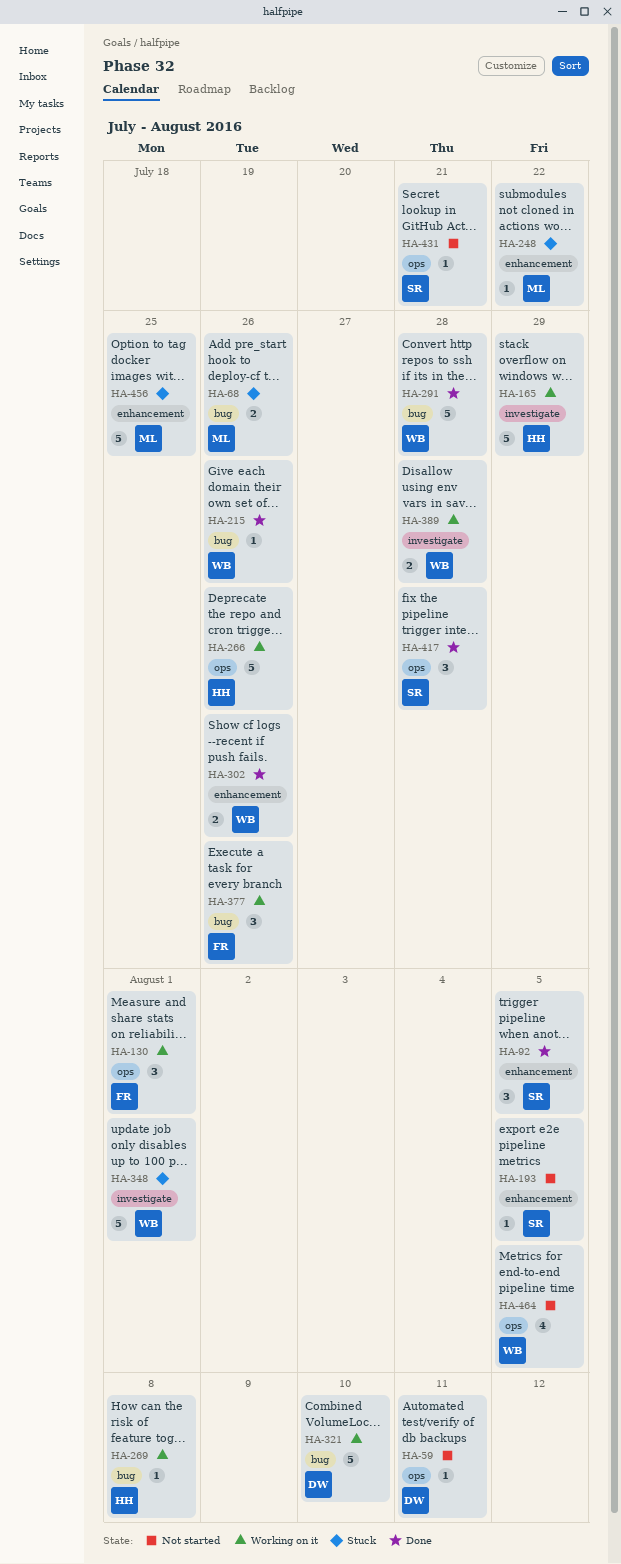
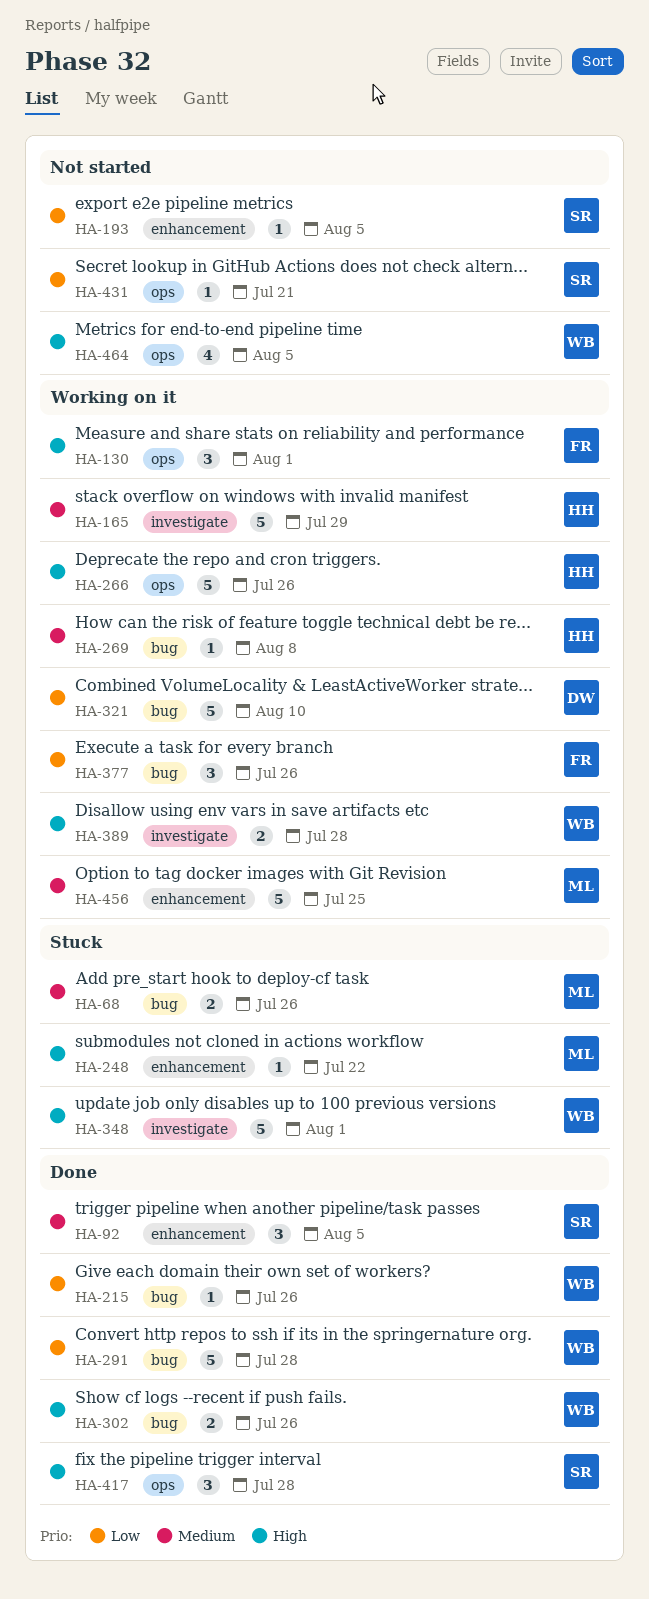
HA-59: present -> none
HA-302, label: enhancement -> bug
HA-456, status: Stuck -> Working on it

